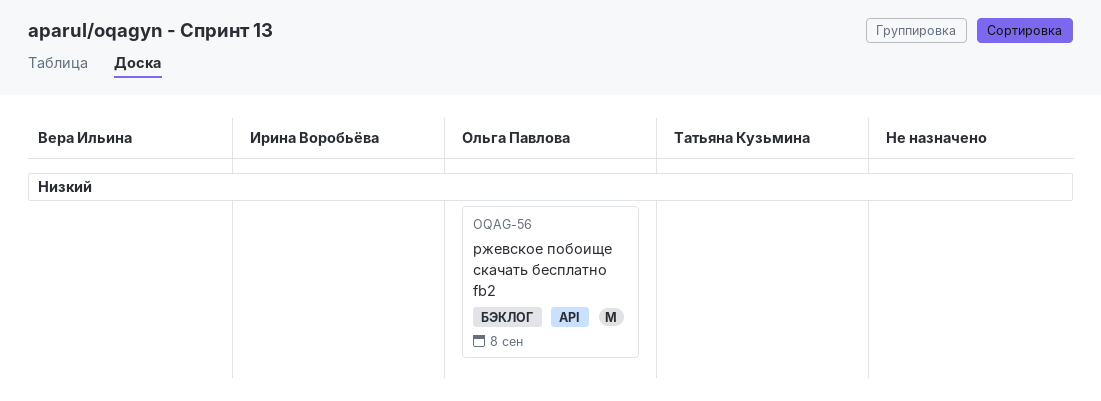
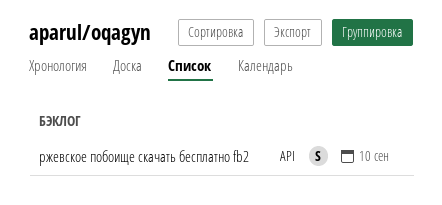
ржевское побоище скачать бесплатно fb2, estimate: M -> S
ржевское побоище скачать бесплатно fb2, due: Sep 8 -> Sep 10

